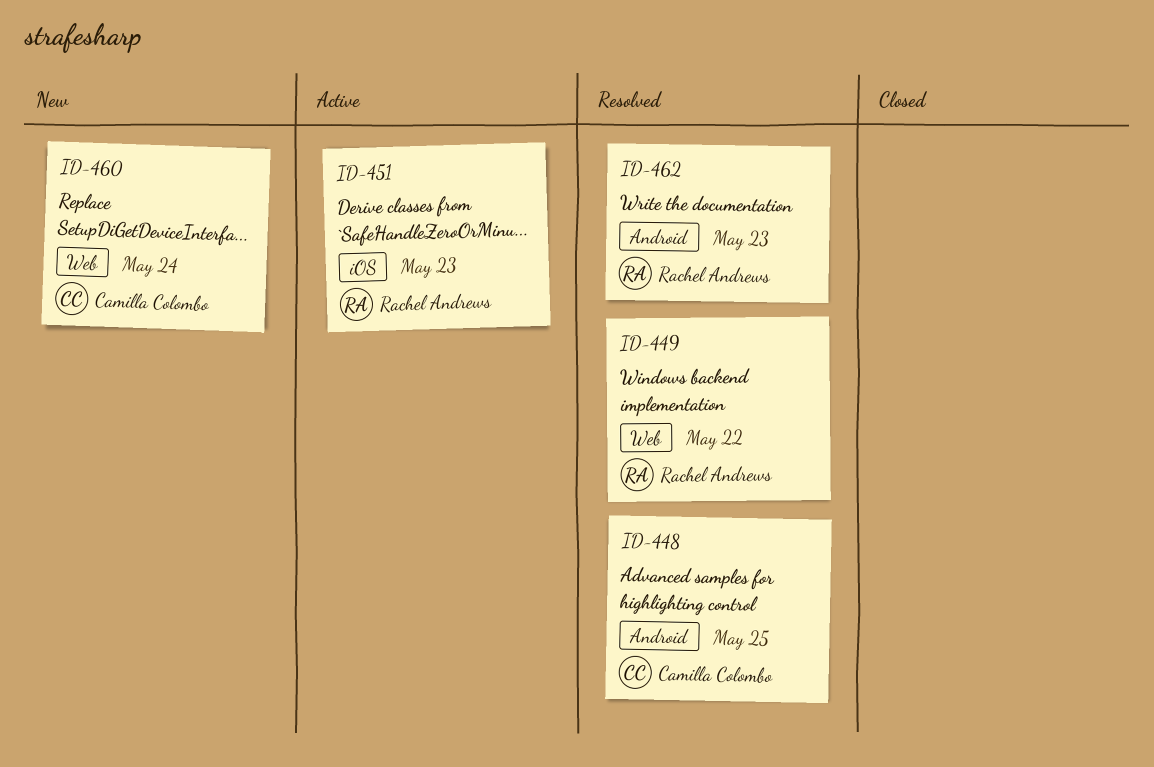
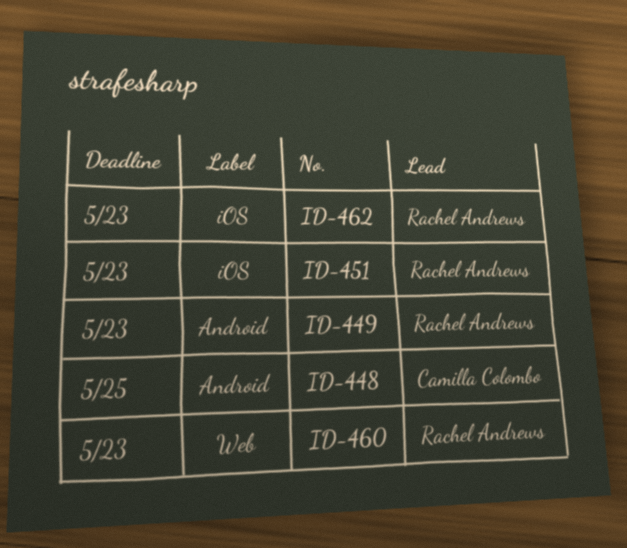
ID-449, label: Web -> Android
ID-449, due: May 22 -> May 23
ID-460, owner: Camilla Colombo -> Rachel Andrews
ID-460, due: May 24 -> May 23
ID-462, label: Android -> iOS

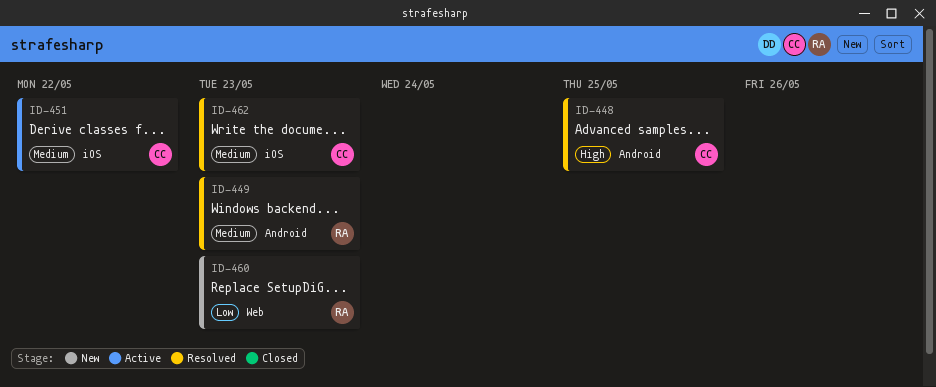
ID-451, owner: Rachel Andrews -> Camilla Colombo
ID-451, due: May 23 -> May 22
ID-462, owner: Rachel Andrews -> Camilla Colombo

